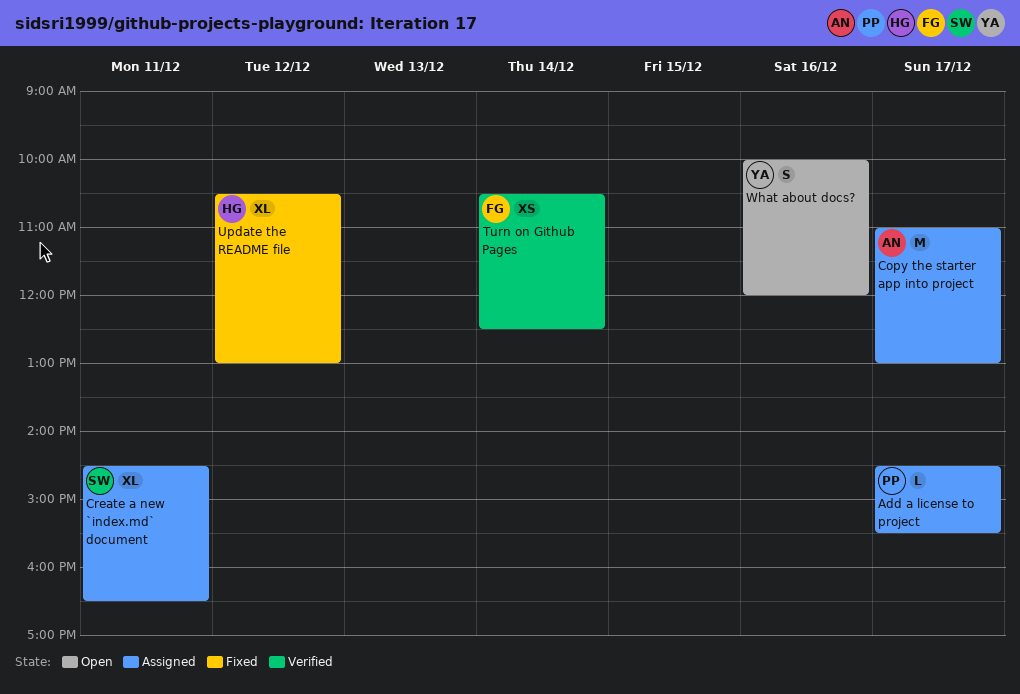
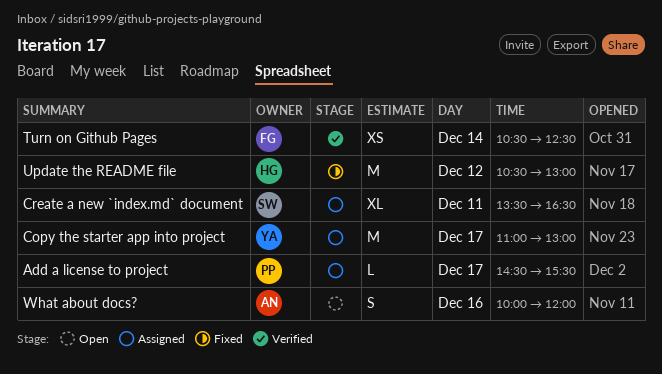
Copy the starter app into project, owner: AN -> YA
Create a new `index.md` document, begins: 14:30 -> 13:30
Update the README file, estimate: XL -> M
What about docs?, owner: YA -> AN

